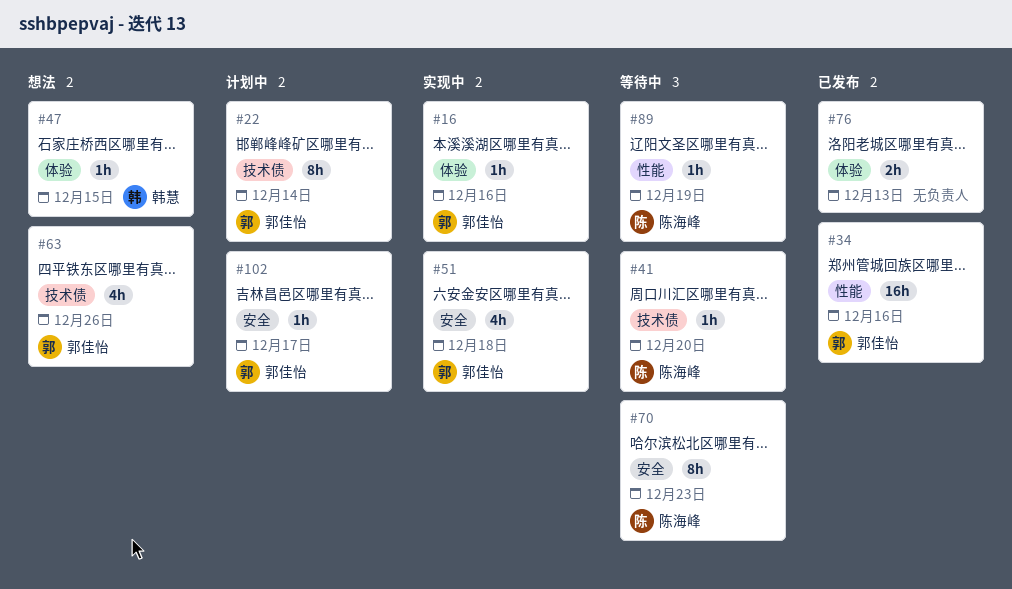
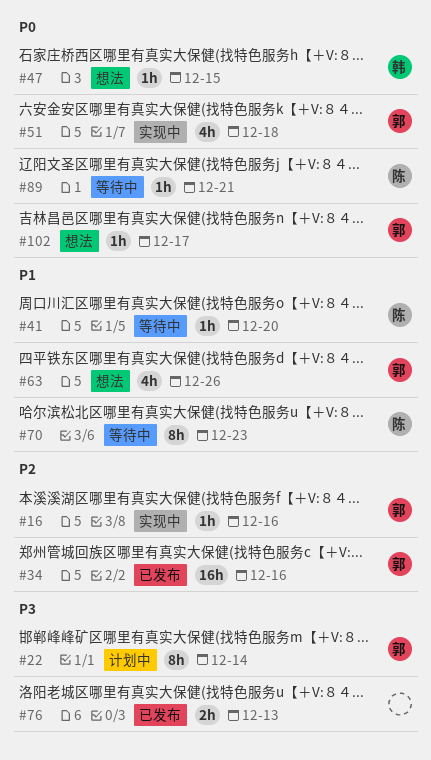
#89, due: Dec 19 -> Dec 21
#102, status: 计划中 -> 想法

